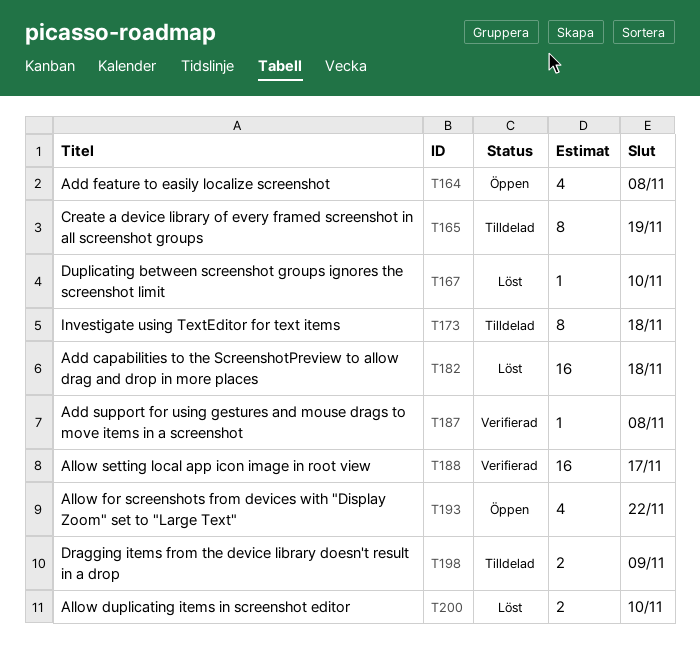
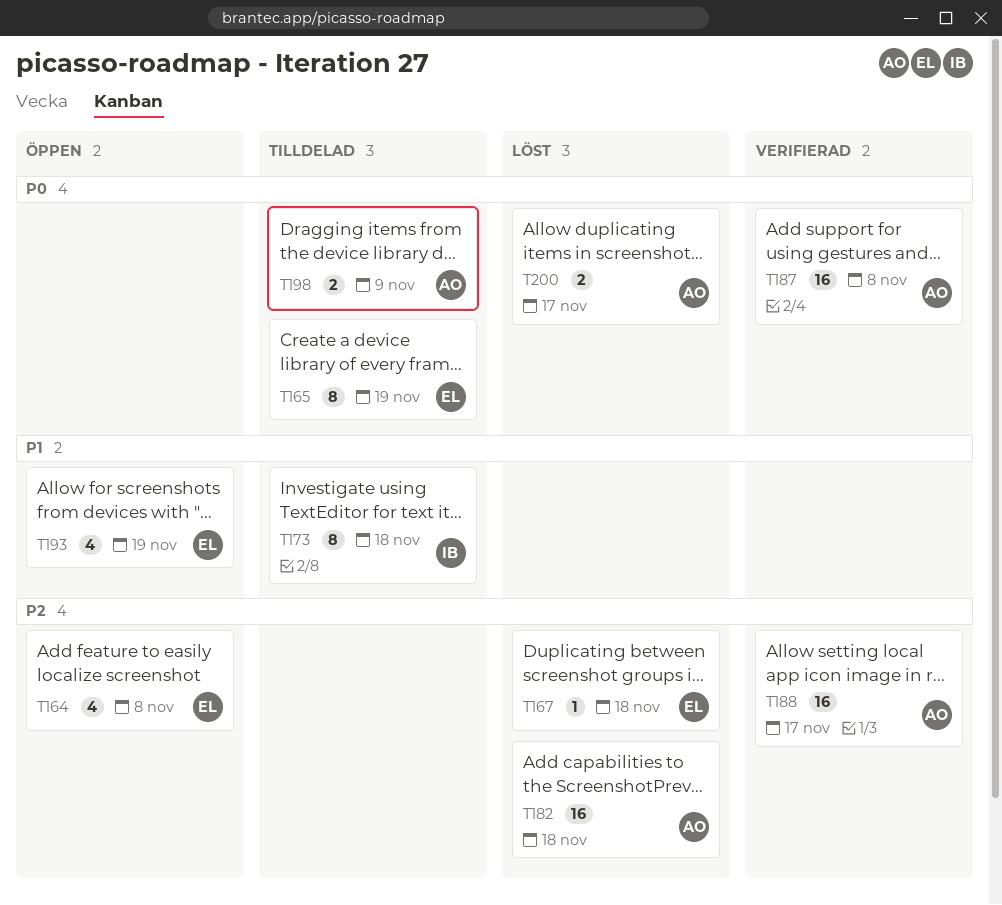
T167, due: Nov 10 -> Nov 18
T187, estimate: 1 -> 16
T193, due: Nov 22 -> Nov 19
T200, due: Nov 10 -> Nov 17

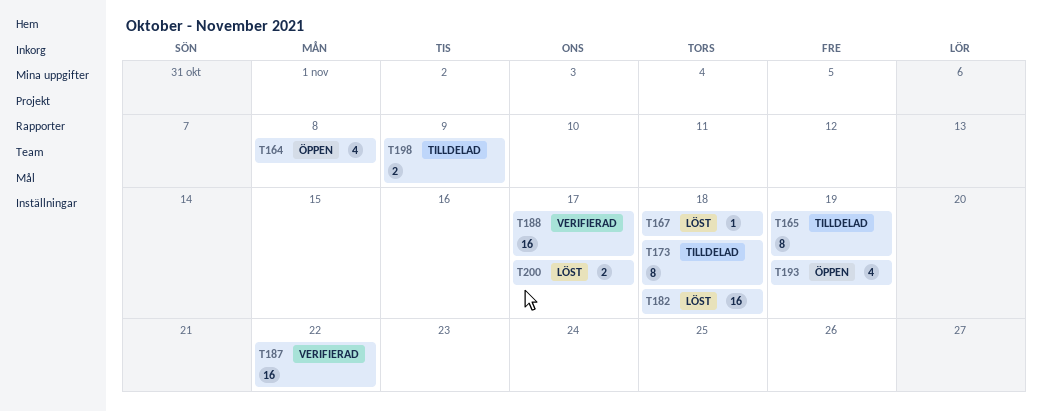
T187, due: Nov 8 -> Nov 22

